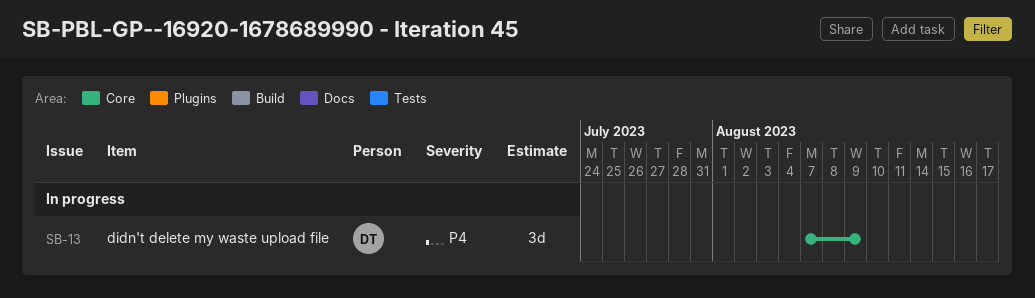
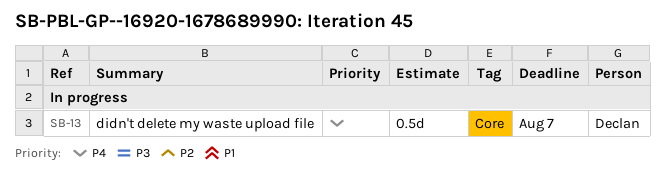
SB-13, estimate: 3d -> 0.5d
SB-13, due: Aug 9 -> Aug 7

